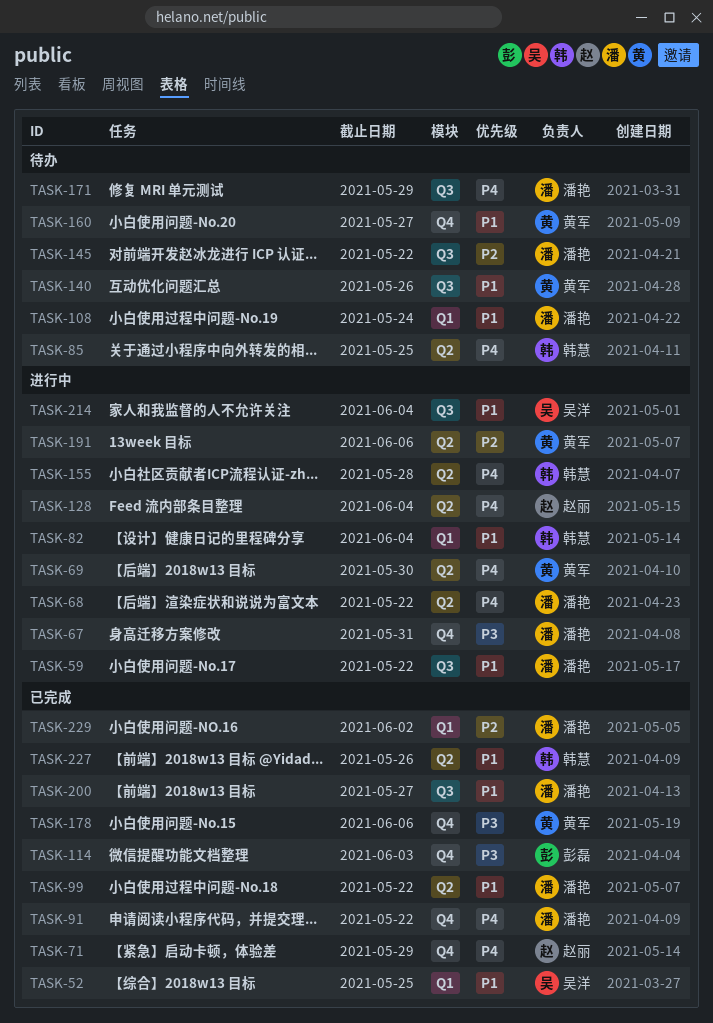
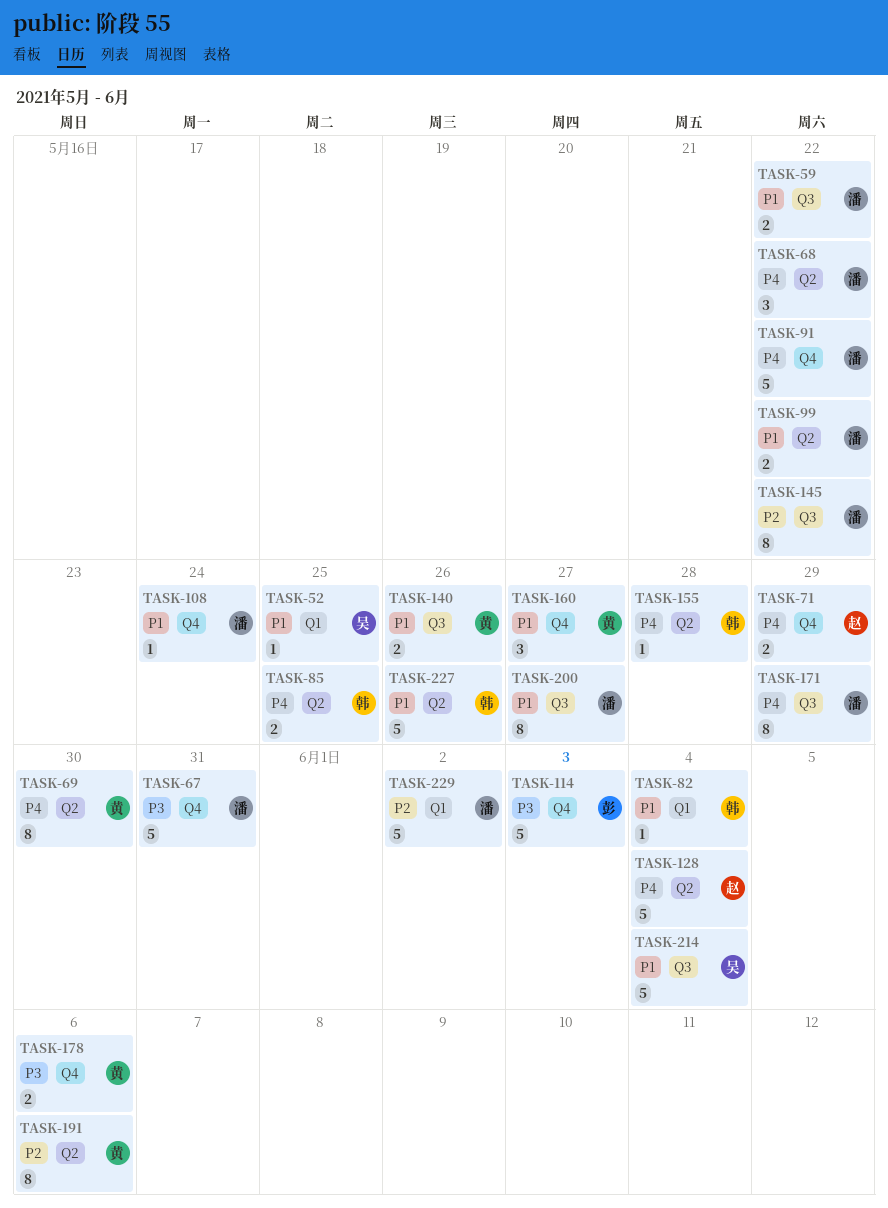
TASK-108, label: Q1 -> Q4

